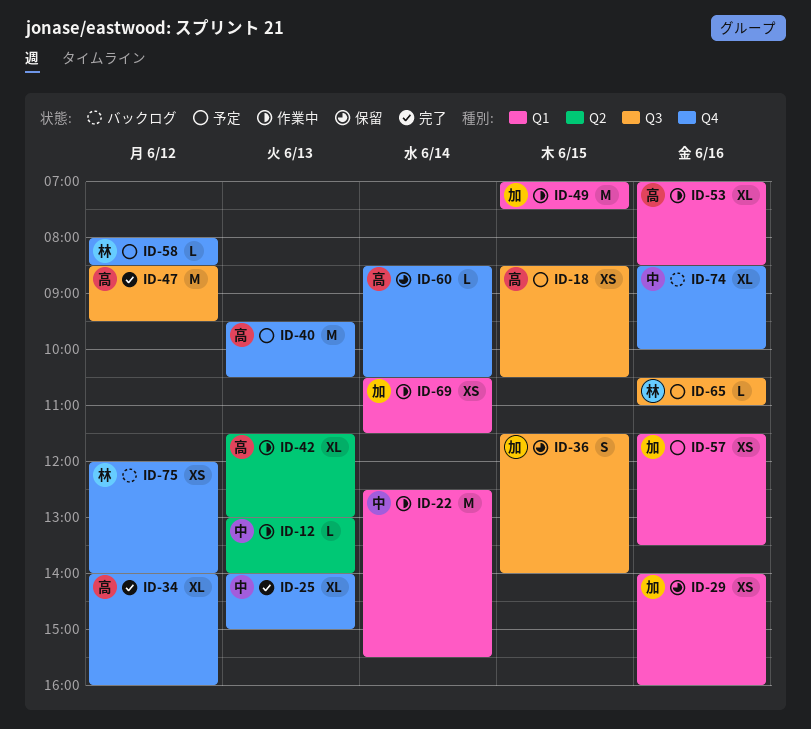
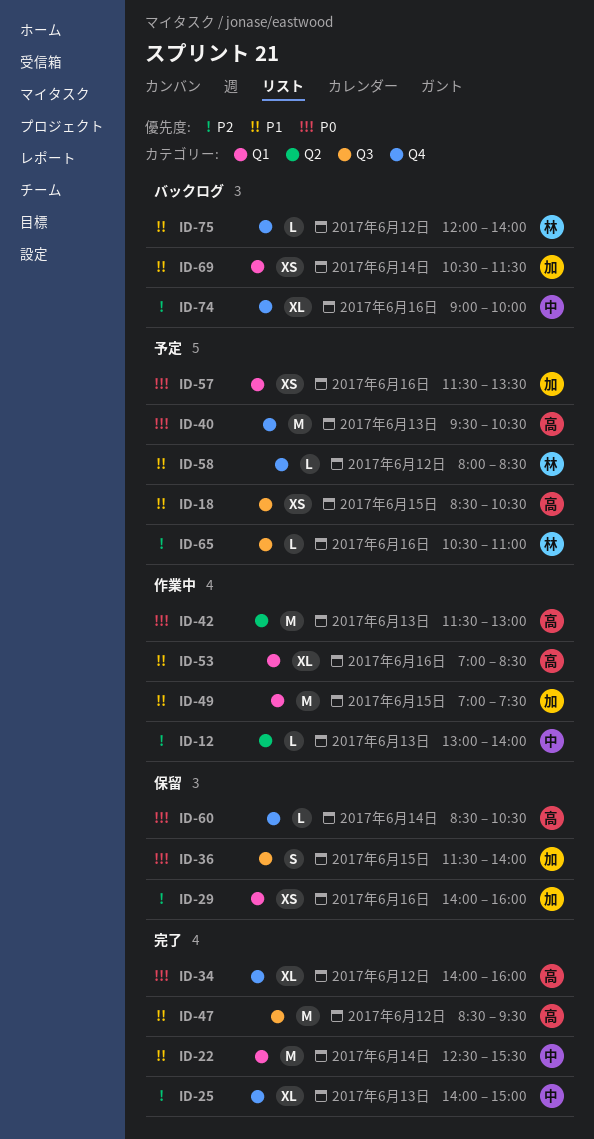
ID-22, status: 作業中 -> 完了
ID-42, estimate: XL -> M
ID-69, status: 作業中 -> バックログ
ID-74, begins: 08:30 -> 09:00
ID-75, estimate: XS -> L

